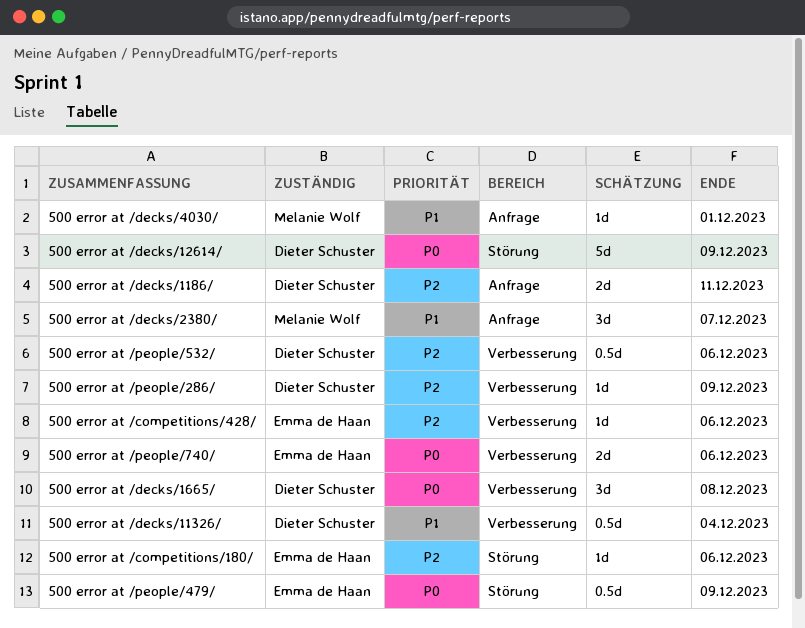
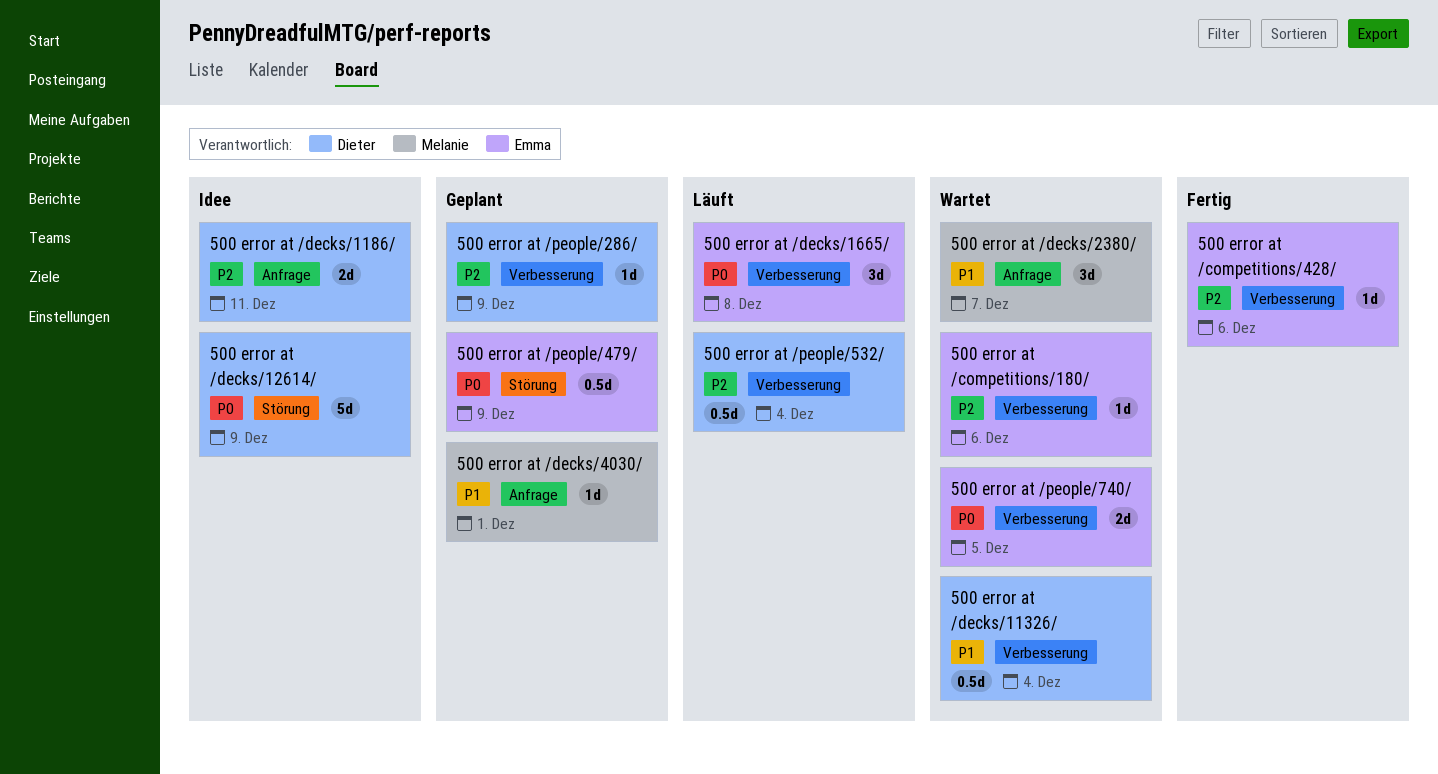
500 error at /competitions/180/, label: Störung -> Verbesserung
500 error at /decks/1665/, owner: Dieter Schuster -> Emma de Haan
500 error at /people/532/, due: Dec 6 -> Dec 4
500 error at /people/740/, due: Dec 6 -> Dec 5

